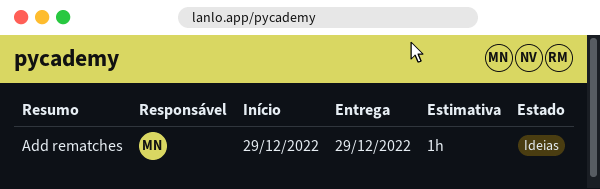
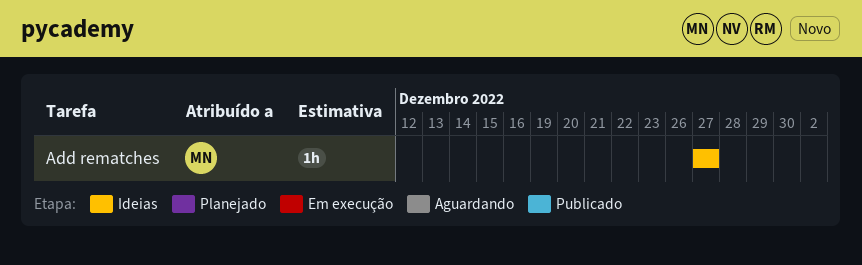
Add rematches, start: Dec 29 -> Dec 27
Add rematches, due: Dec 29 -> Dec 27

